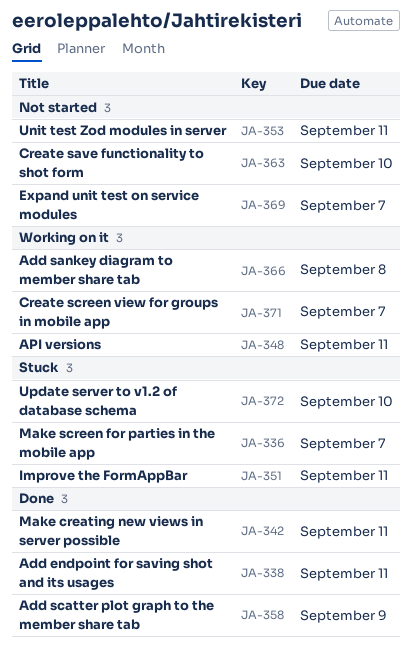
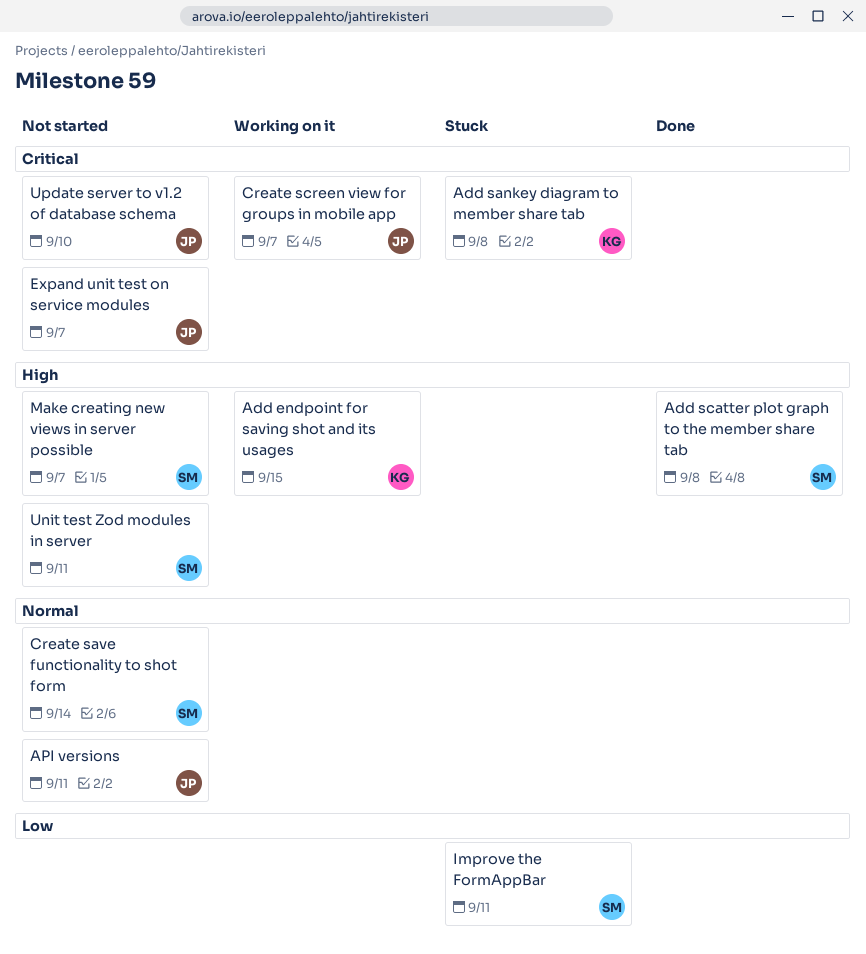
Add endpoint for saving shot and its usages, status: Done -> Working on it
Add endpoint for saving shot and its usages, due: Sep 11 -> Sep 15
Add sankey diagram to member share tab, status: Working on it -> Stuck
Add scatter plot graph to the member share tab, due: Sep 9 -> Sep 8
API versions, status: Working on it -> Not started
Create save functionality to shot form, due: Sep 10 -> Sep 14
Make creating new views in server possible, status: Done -> Not started
Make creating new views in server possible, due: Sep 11 -> Sep 7
Make screen for parties in the mobile app: present -> none
Update server to v1.2 of database schema, status: Stuck -> Not started

